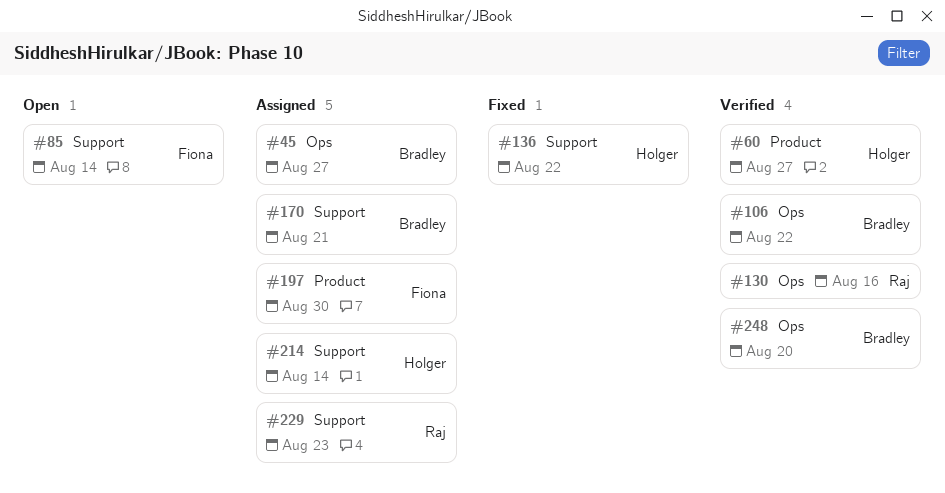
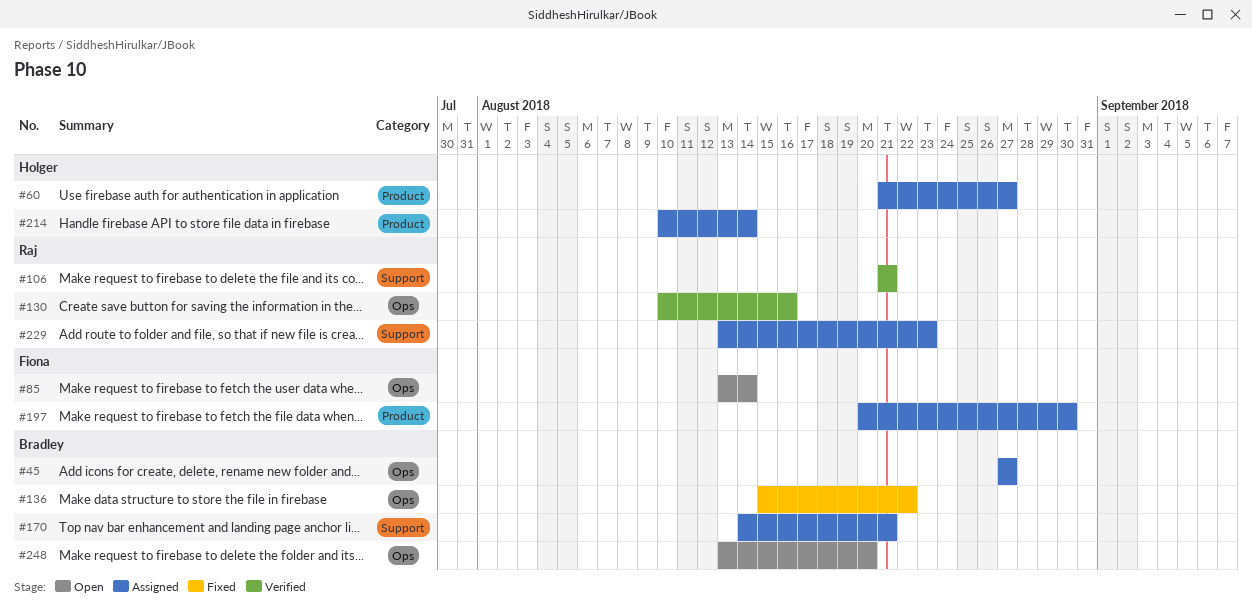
#60, status: Verified -> Assigned
#85, label: Support -> Ops
#106, owner: Bradley -> Raj
#106, label: Ops -> Support
#106, due: Aug 22 -> Aug 21
#136, owner: Holger -> Bradley
#136, label: Support -> Ops
#214, label: Support -> Product
#248, status: Verified -> Open

